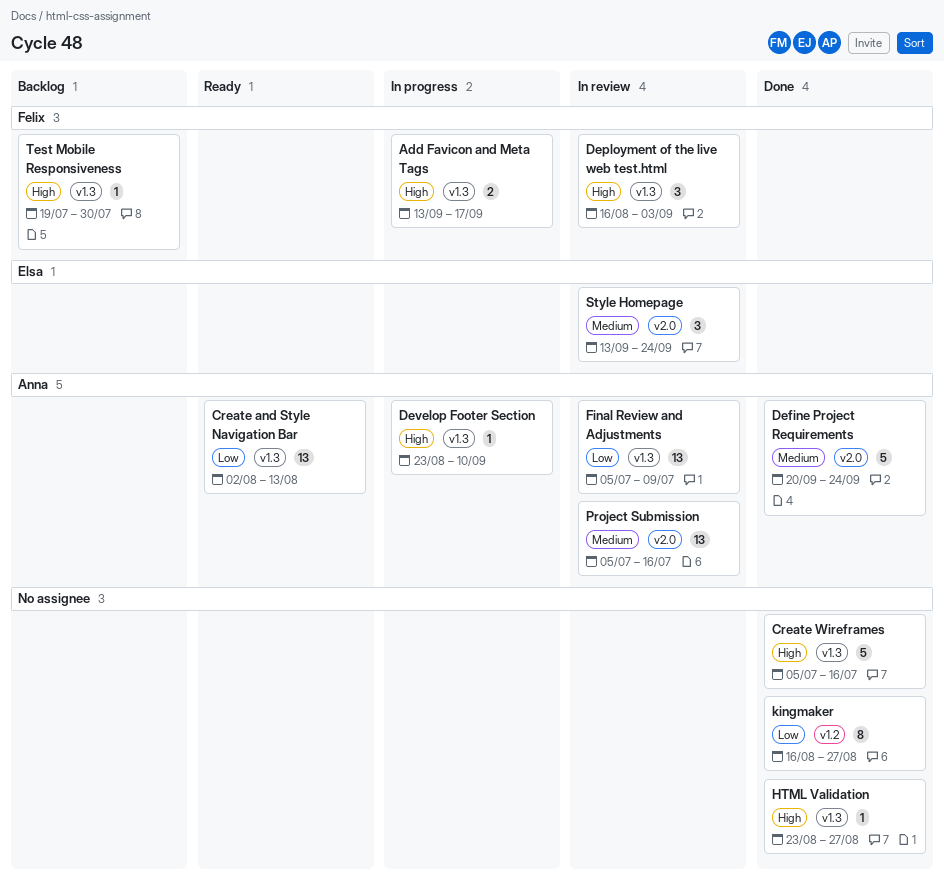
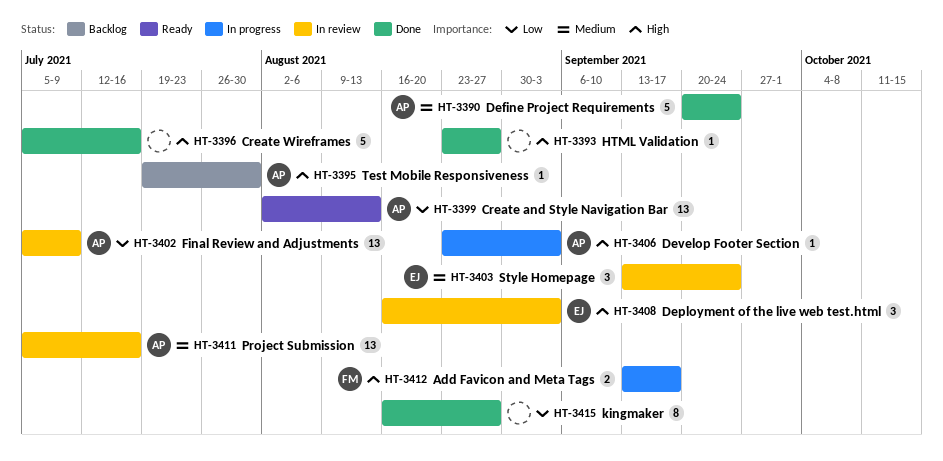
Deployment of the live web test.html, owner: Felix -> Elsa
Develop Footer Section, due: Sep 10 -> Sep 3
Test Mobile Responsiveness, owner: Felix -> Anna

